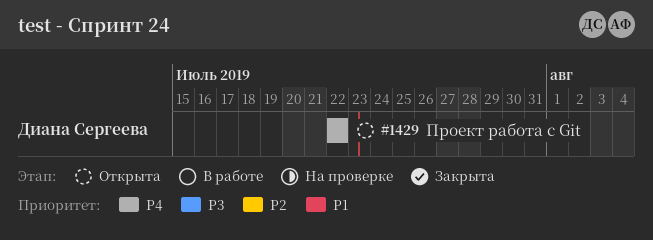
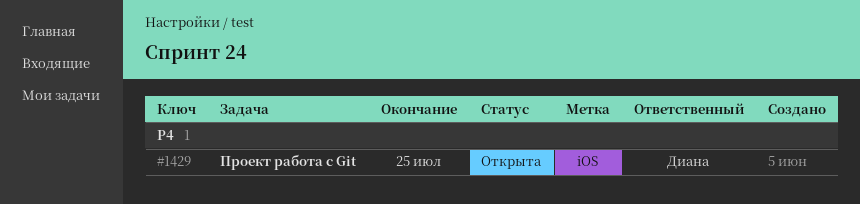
#1429, due: Jul 22 -> Jul 25

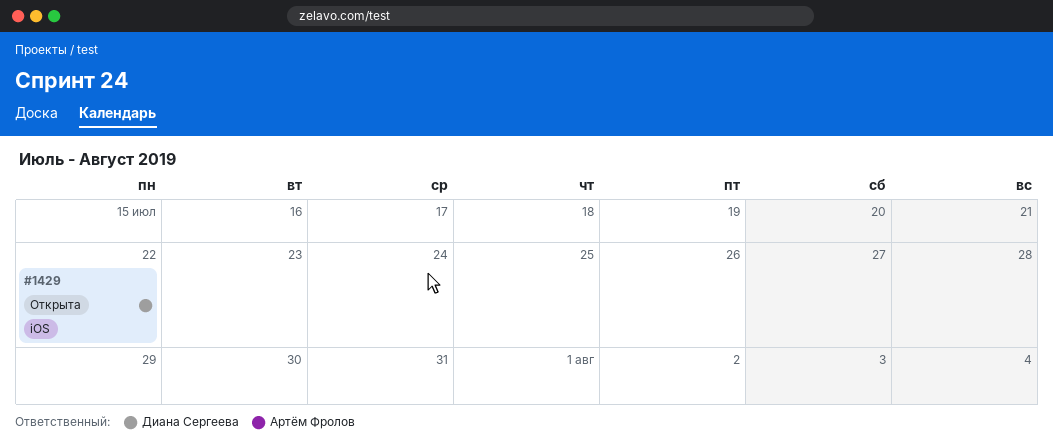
#1429, due: Jul 25 -> Jul 22

